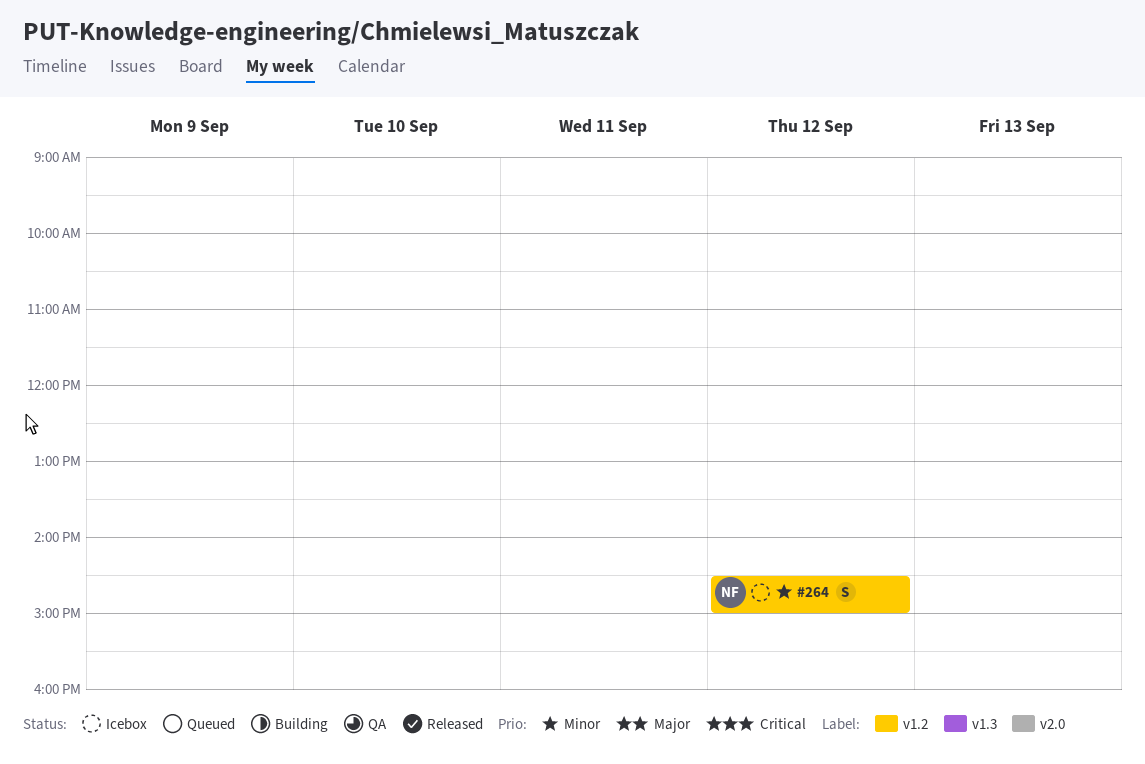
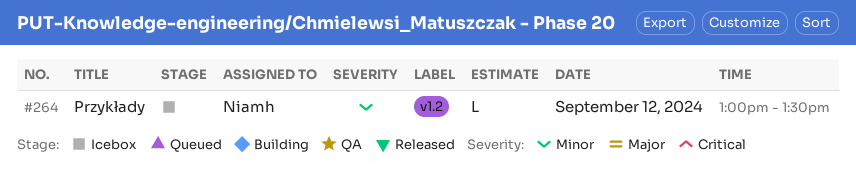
#264, estimate: S -> L
#264, begins: 14:30 -> 13:00
#264, ends: 15:00 -> 13:30

